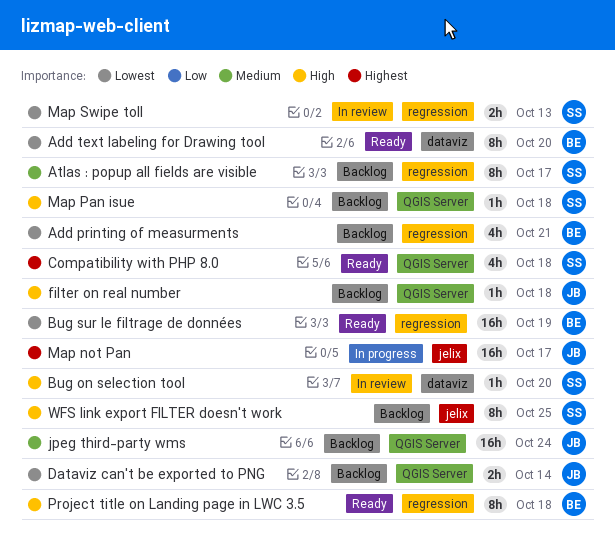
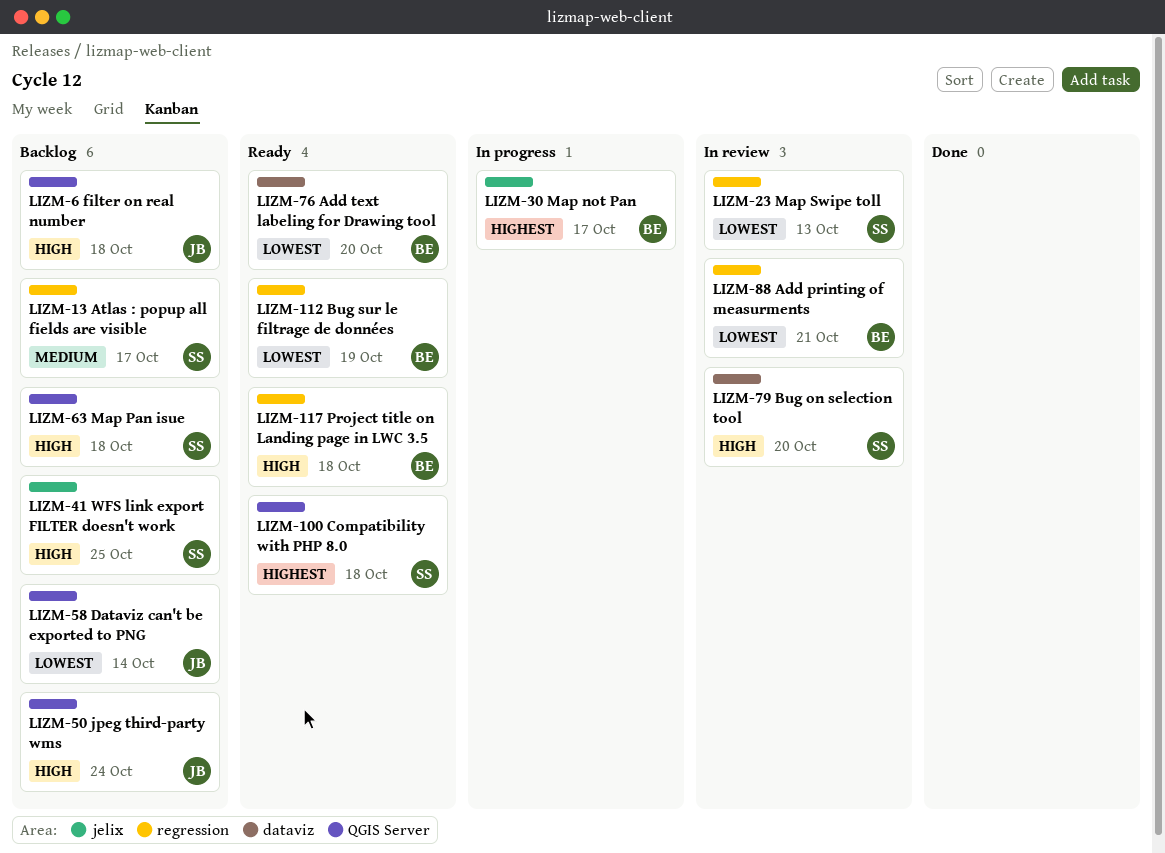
Add printing of measurments, status: Backlog -> In review
jpeg third-party wms, priority: Medium -> High
Map not Pan, owner: JB -> BE

